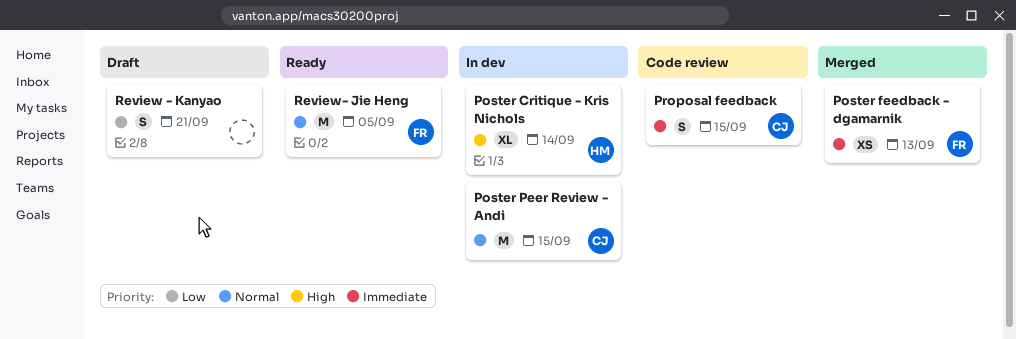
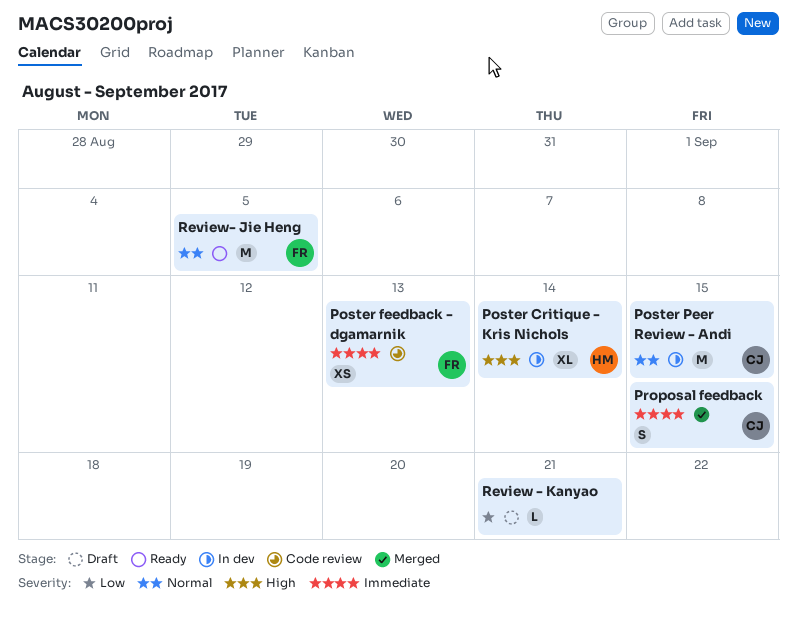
Poster feedback - dgamarnik, status: Merged -> Code review
Proposal feedback, status: Code review -> Merged
Review - Kanyao, estimate: S -> L

